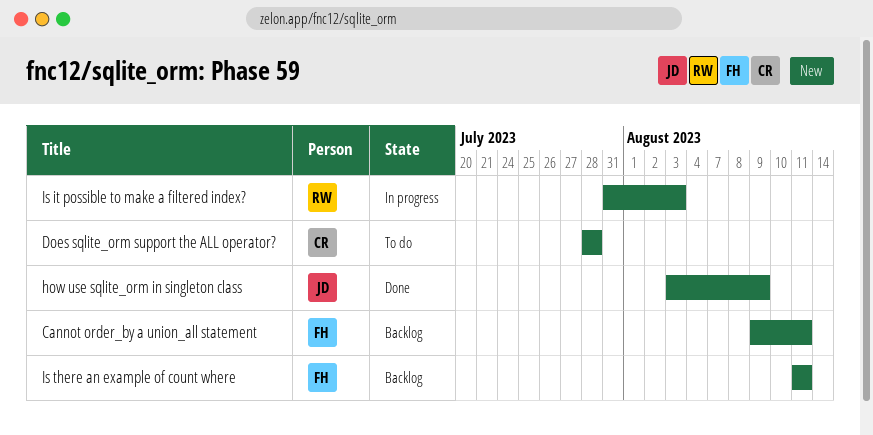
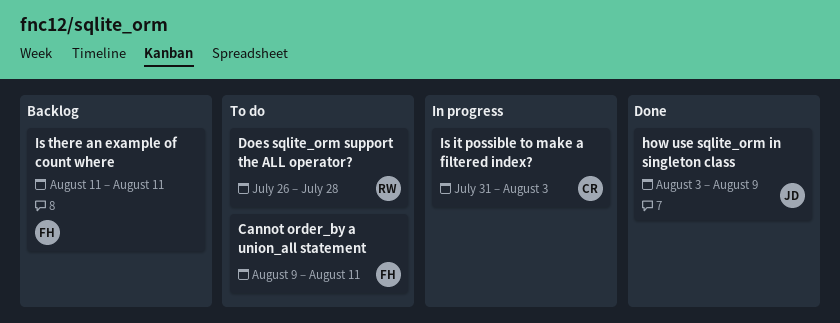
Cannot order_by a union_all statement, status: Backlog -> To do
Does sqlite_orm support the ALL operator?, owner: CR -> RW
Does sqlite_orm support the ALL operator?, start: Jul 28 -> Jul 26
Is it possible to make a filtered index?, owner: RW -> CR

